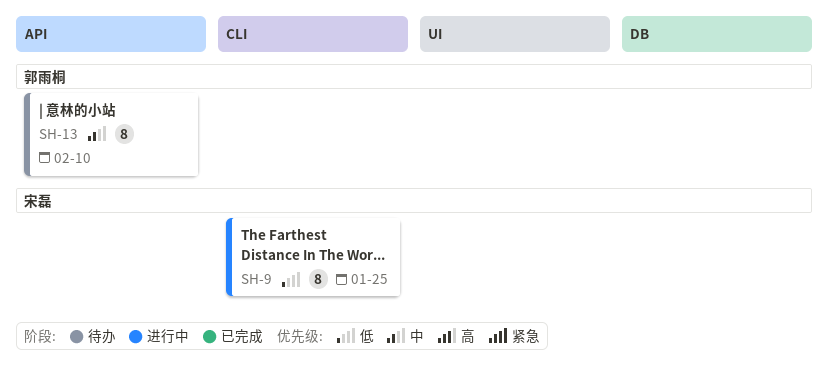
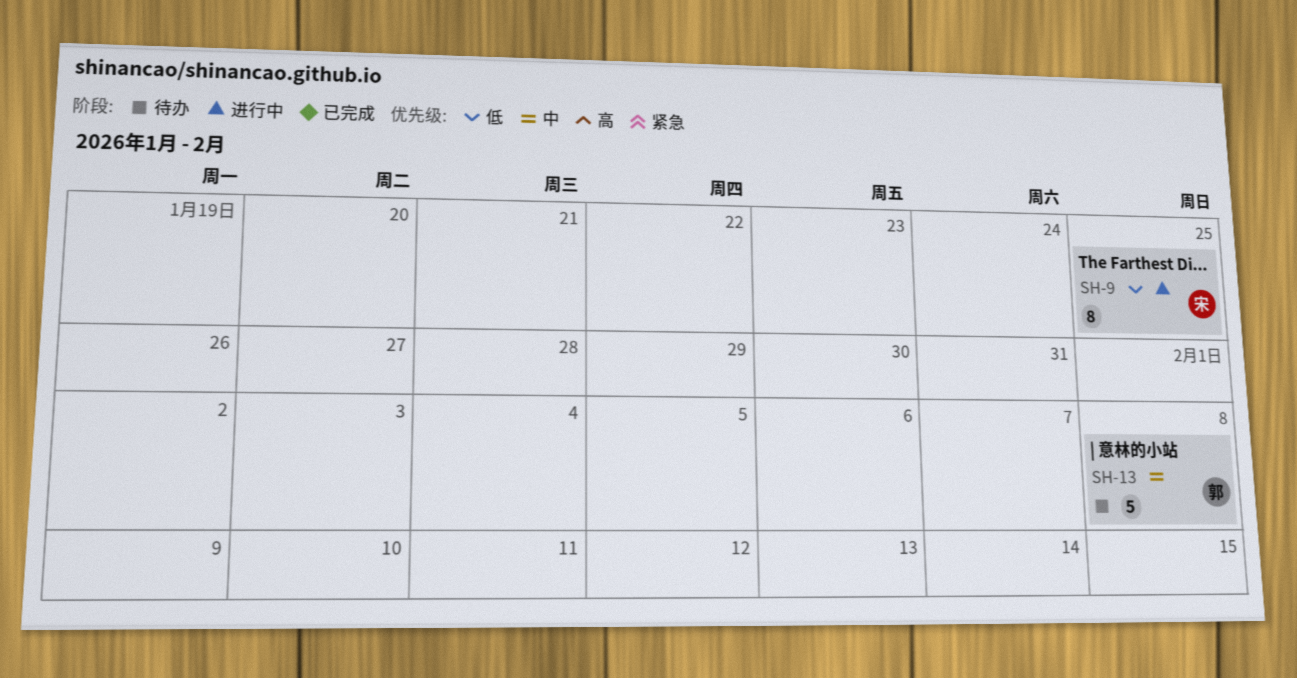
SH-13, estimate: 8 -> 5
SH-13, due: Feb 10 -> Feb 8

